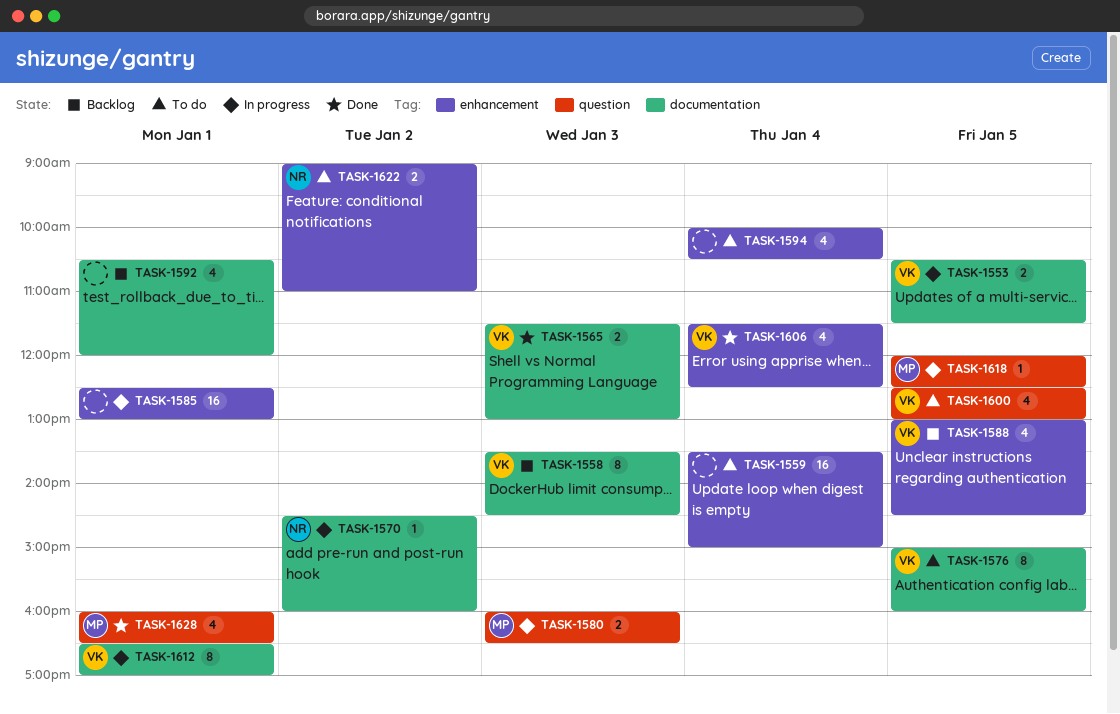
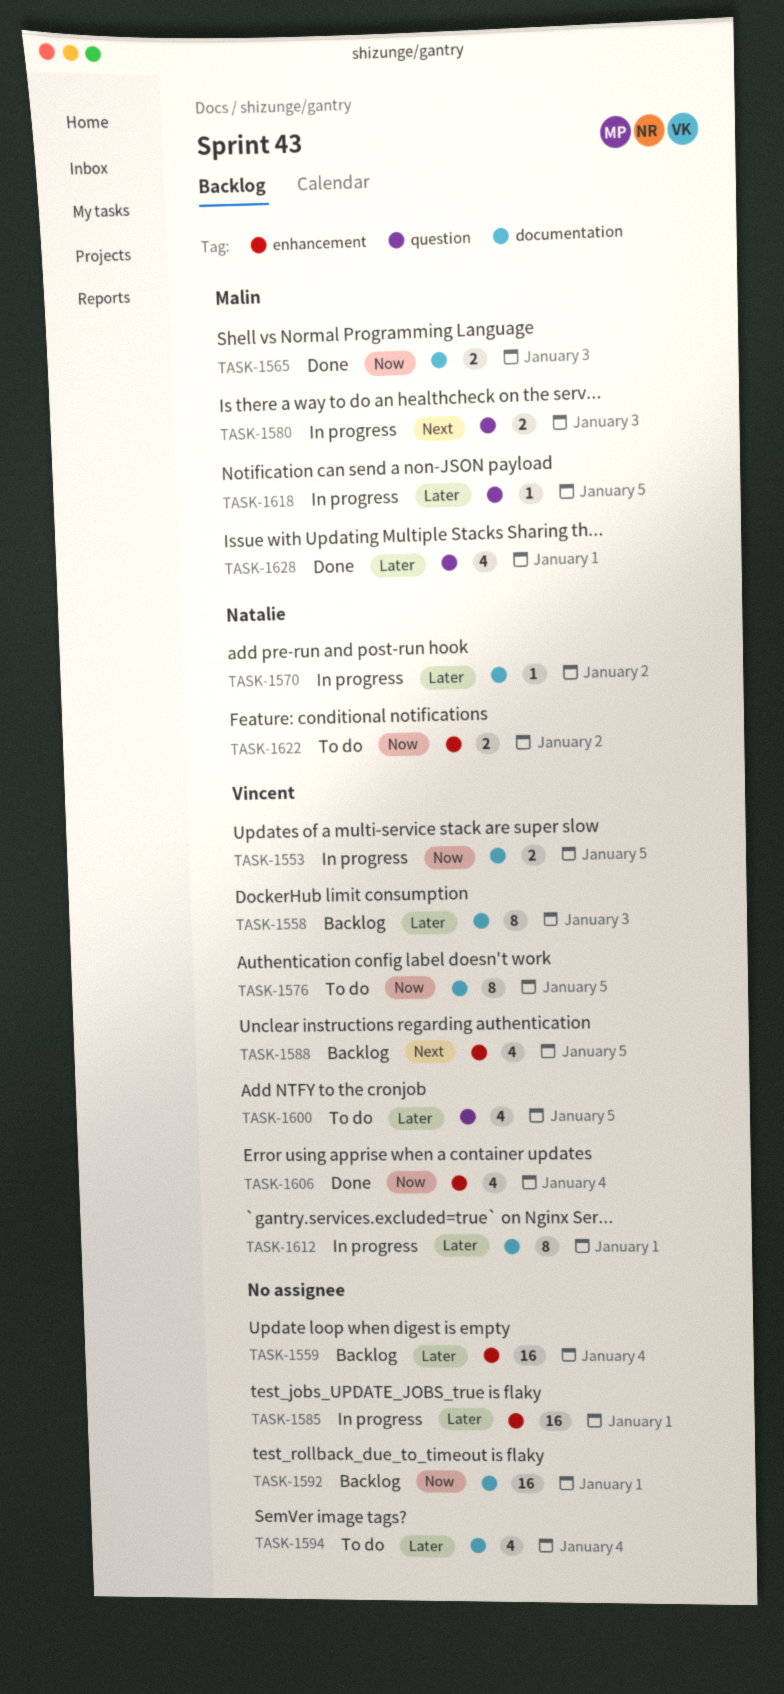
TASK-1559, status: To do -> Backlog
TASK-1565, owner: Vincent -> Malin
TASK-1592, estimate: 4 -> 16
TASK-1594, label: enhancement -> documentation

